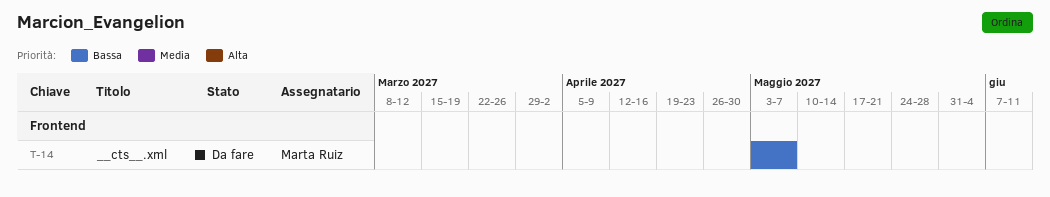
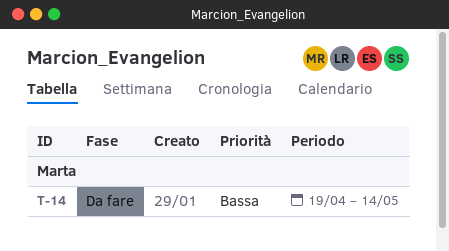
T-14, start: May 3 -> Apr 19
T-14, due: May 7 -> May 14

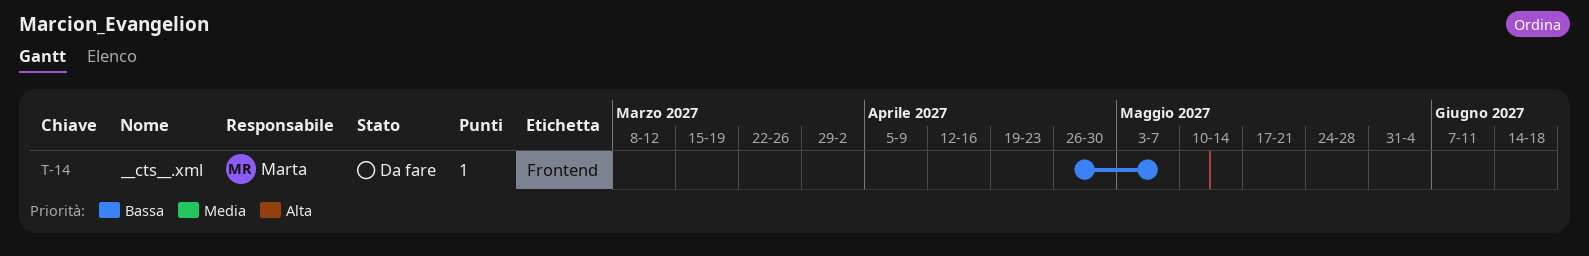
T-14, start: Apr 19 -> Apr 26
T-14, due: May 14 -> May 7

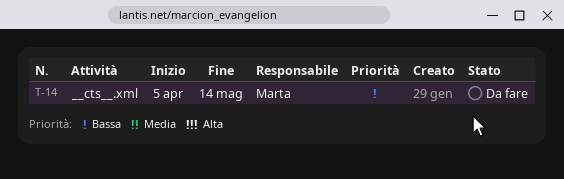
T-14, start: Apr 26 -> Apr 5
T-14, due: May 7 -> May 14

